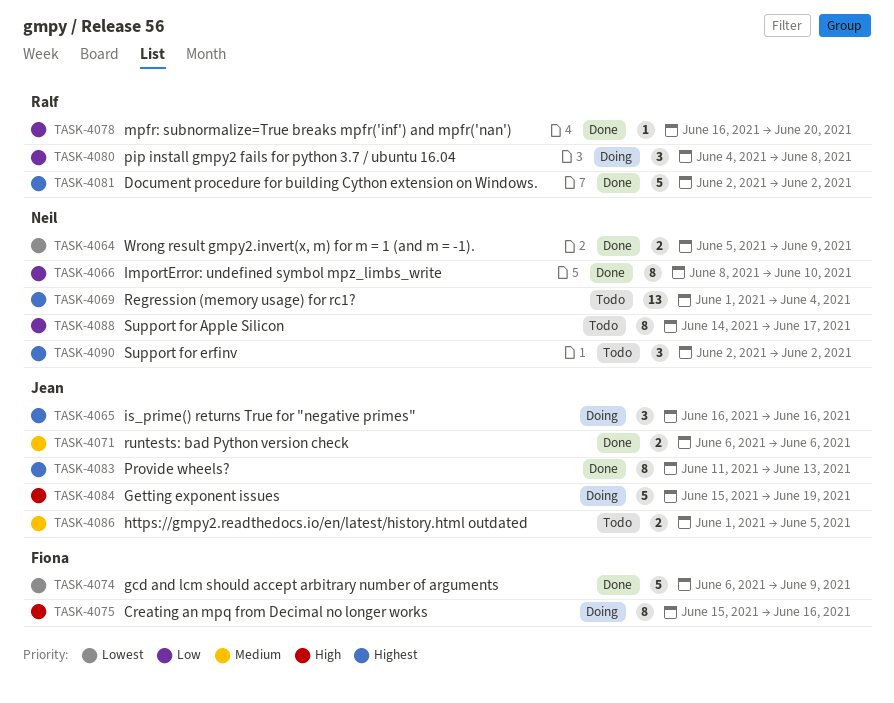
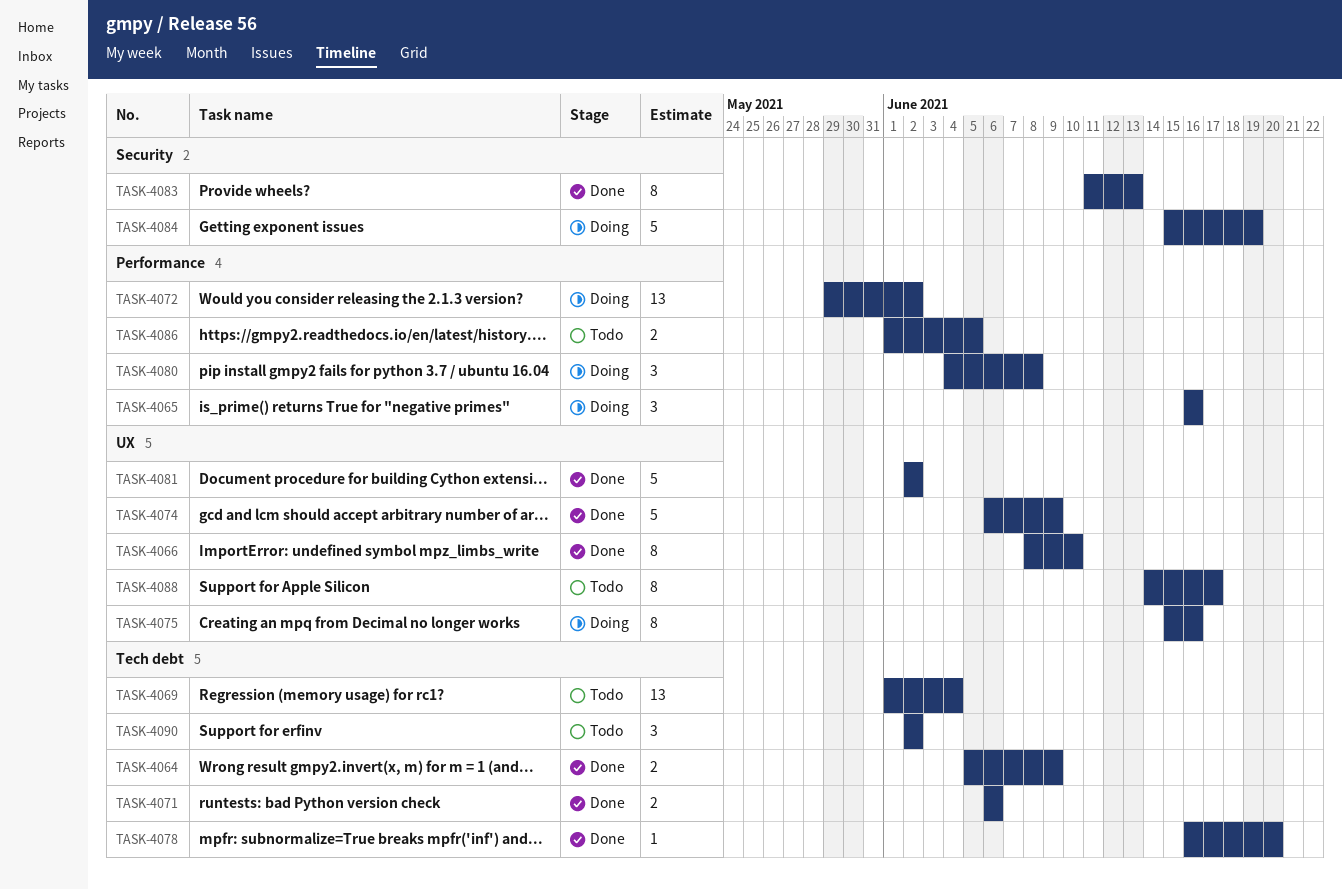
TASK-4072: none -> present

